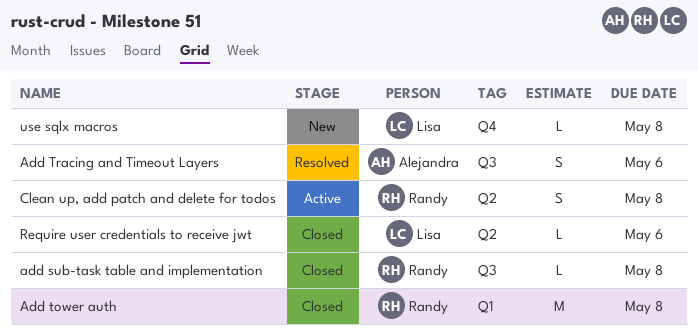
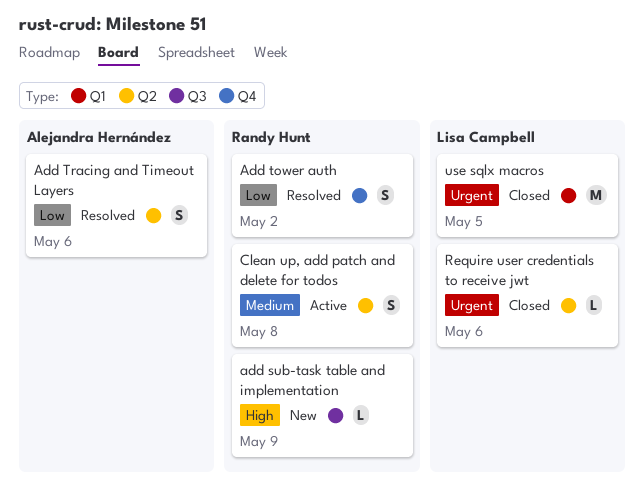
add sub-task table and implementation, status: Closed -> New
add sub-task table and implementation, due: May 8 -> May 9
Add tower auth, status: Closed -> Resolved
Add tower auth, label: Q1 -> Q4
Add tower auth, estimate: M -> S
Add tower auth, due: May 8 -> May 2
Add Tracing and Timeout Layers, label: Q3 -> Q2
use sqlx macros, status: New -> Closed
use sqlx macros, label: Q4 -> Q1
use sqlx macros, estimate: L -> M
use sqlx macros, due: May 8 -> May 5

